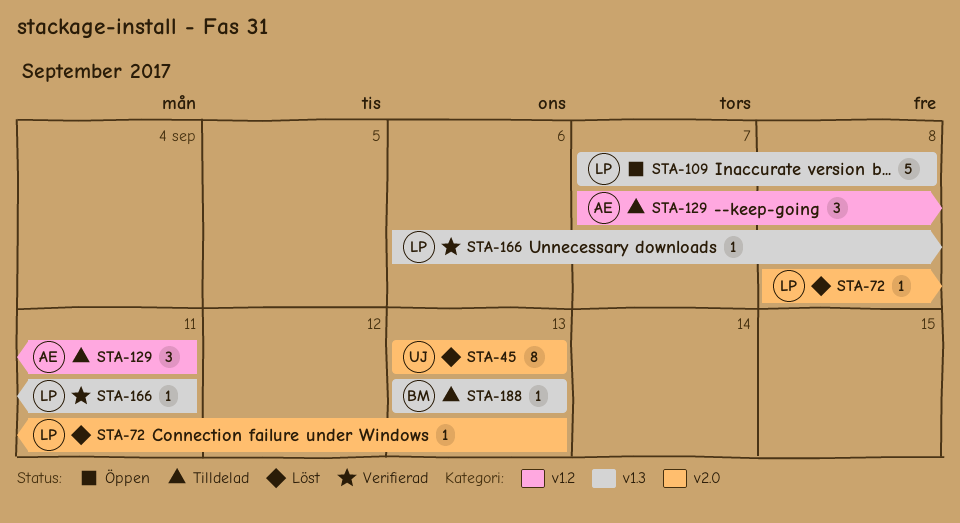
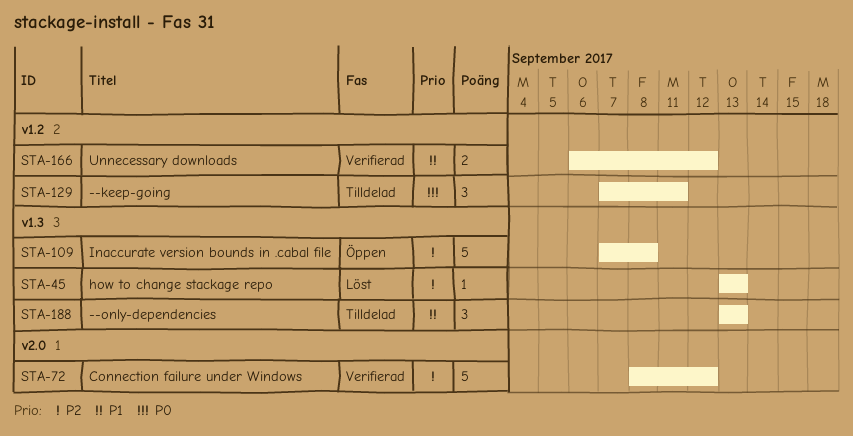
STA-45, label: v2.0 -> v1.3
STA-45, estimate: 8 -> 1
STA-72, status: Löst -> Verifierad
STA-72, estimate: 1 -> 5
STA-72, due: Sep 13 -> Sep 12
STA-166, label: v1.3 -> v1.2
STA-166, estimate: 1 -> 2
STA-166, due: Sep 11 -> Sep 12
STA-188, estimate: 1 -> 3

